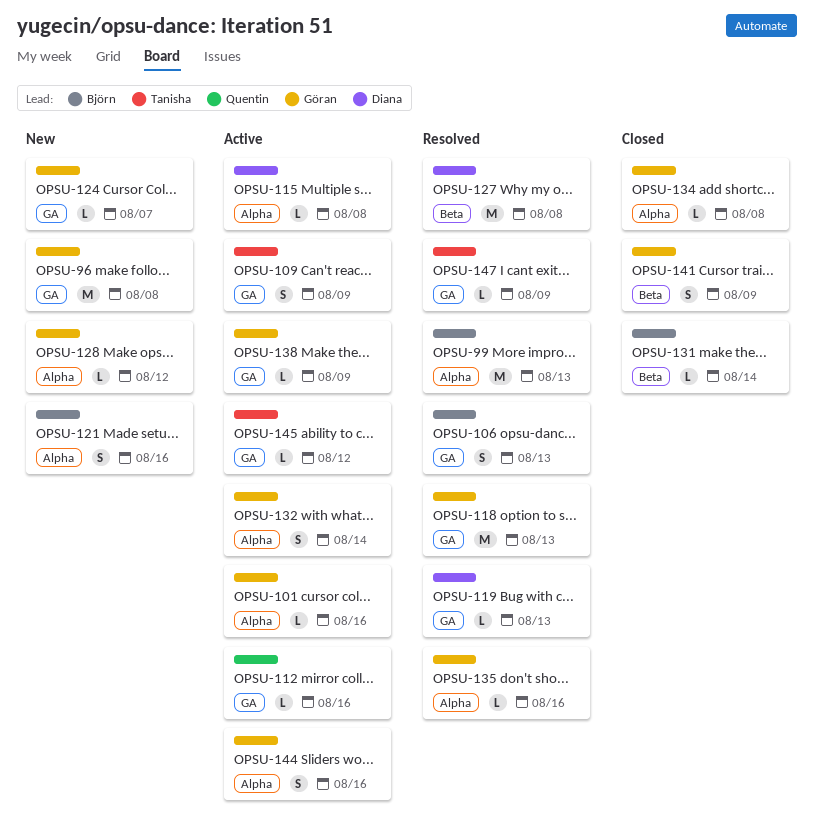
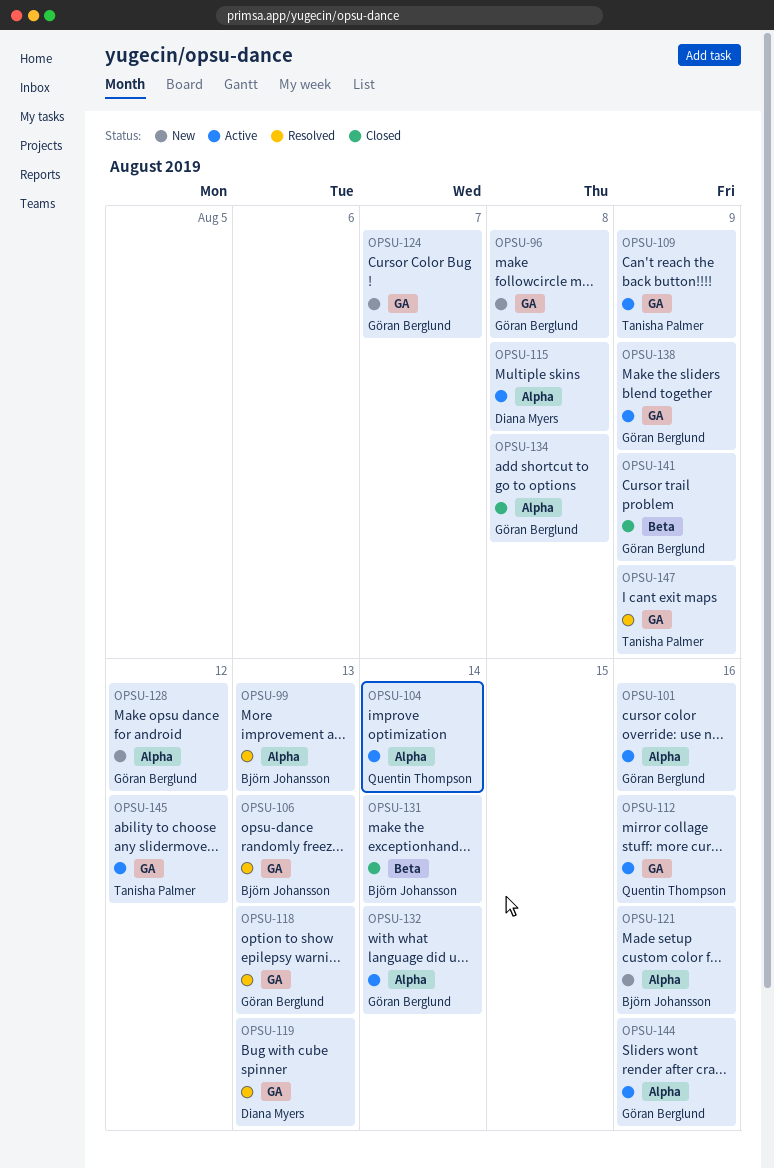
OPSU-104: none -> present
OPSU-127: present -> none
OPSU-135: present -> none

